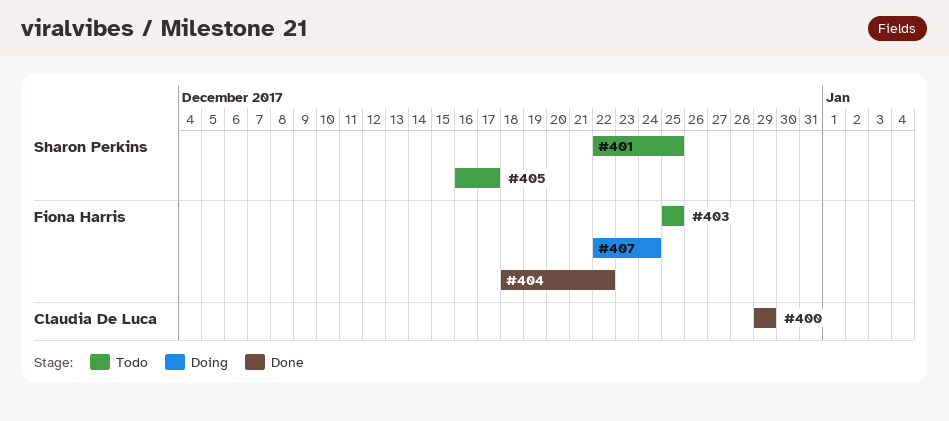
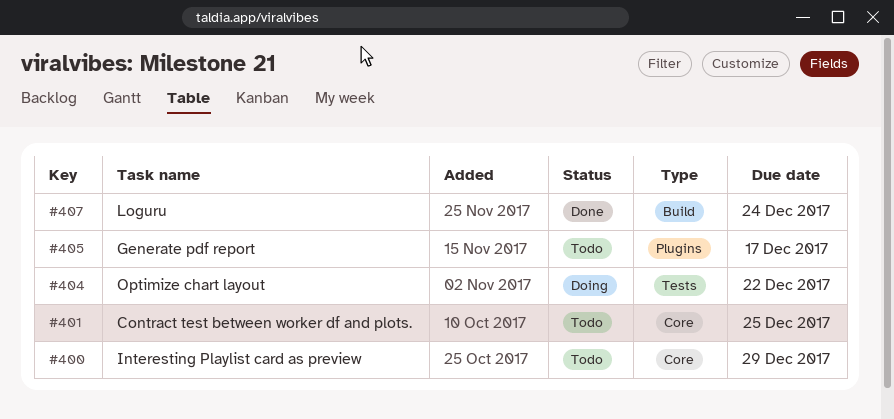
#400, status: Done -> Todo
#403: present -> none
#404, status: Done -> Doing
#407, status: Doing -> Done

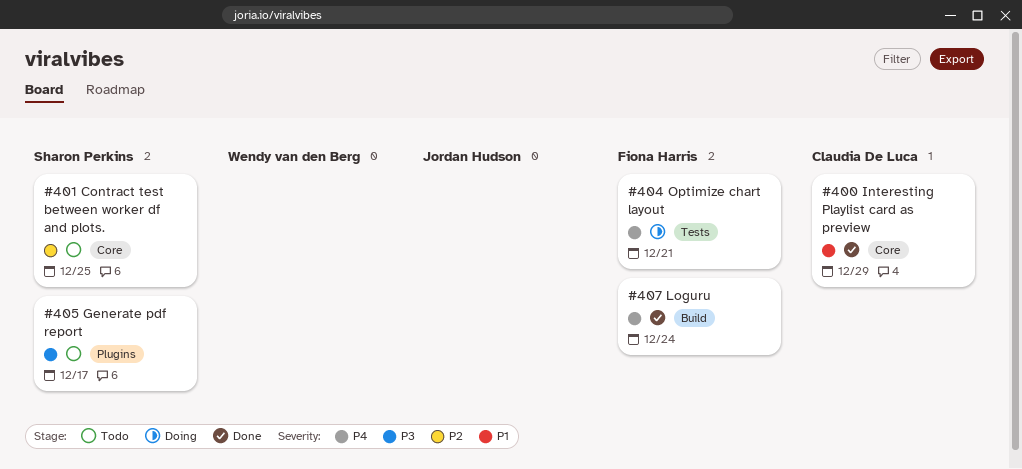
#400, status: Todo -> Done
#404, due: Dec 22 -> Dec 21

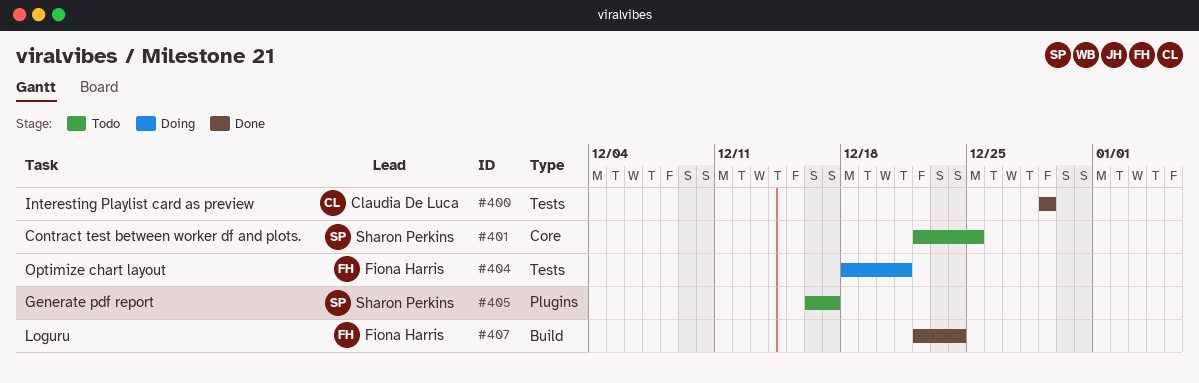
#400, label: Core -> Tests

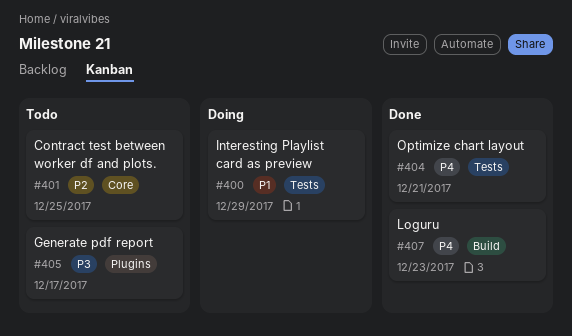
#400, status: Done -> Doing
#404, status: Doing -> Done
#407, due: Dec 24 -> Dec 23

